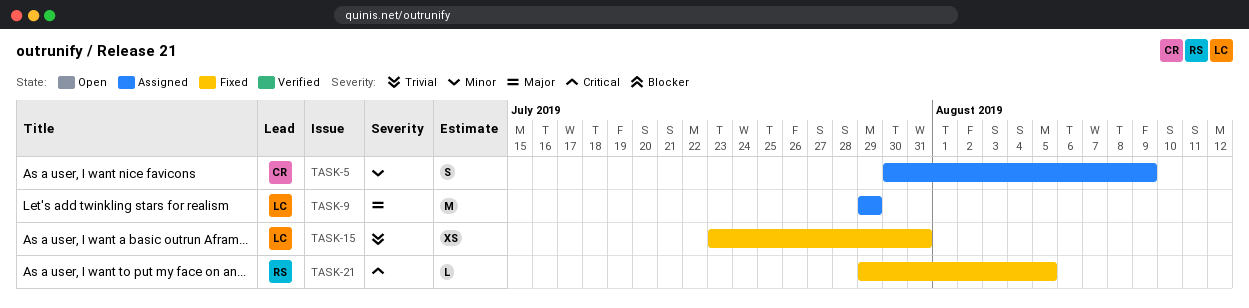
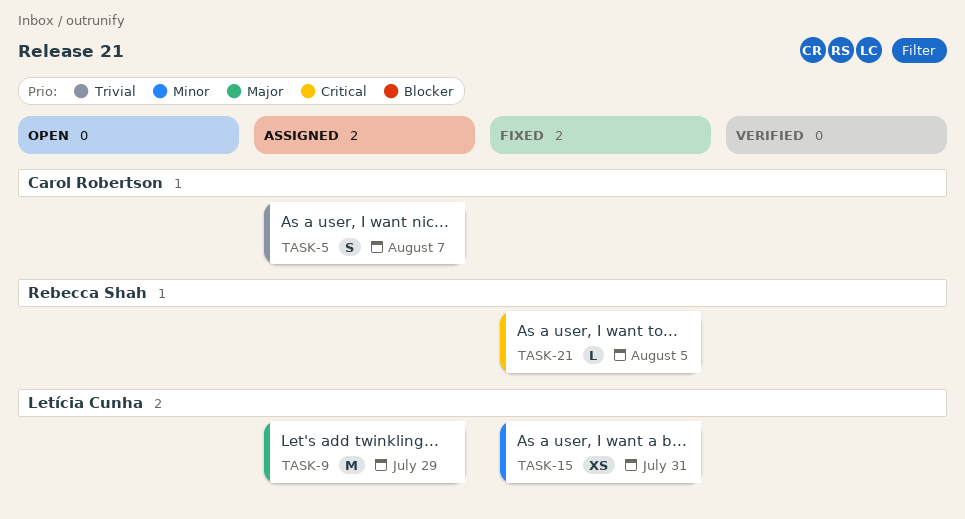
TASK-5, priority: Minor -> Trivial
TASK-5, due: Aug 9 -> Aug 7
TASK-15, priority: Trivial -> Minor

